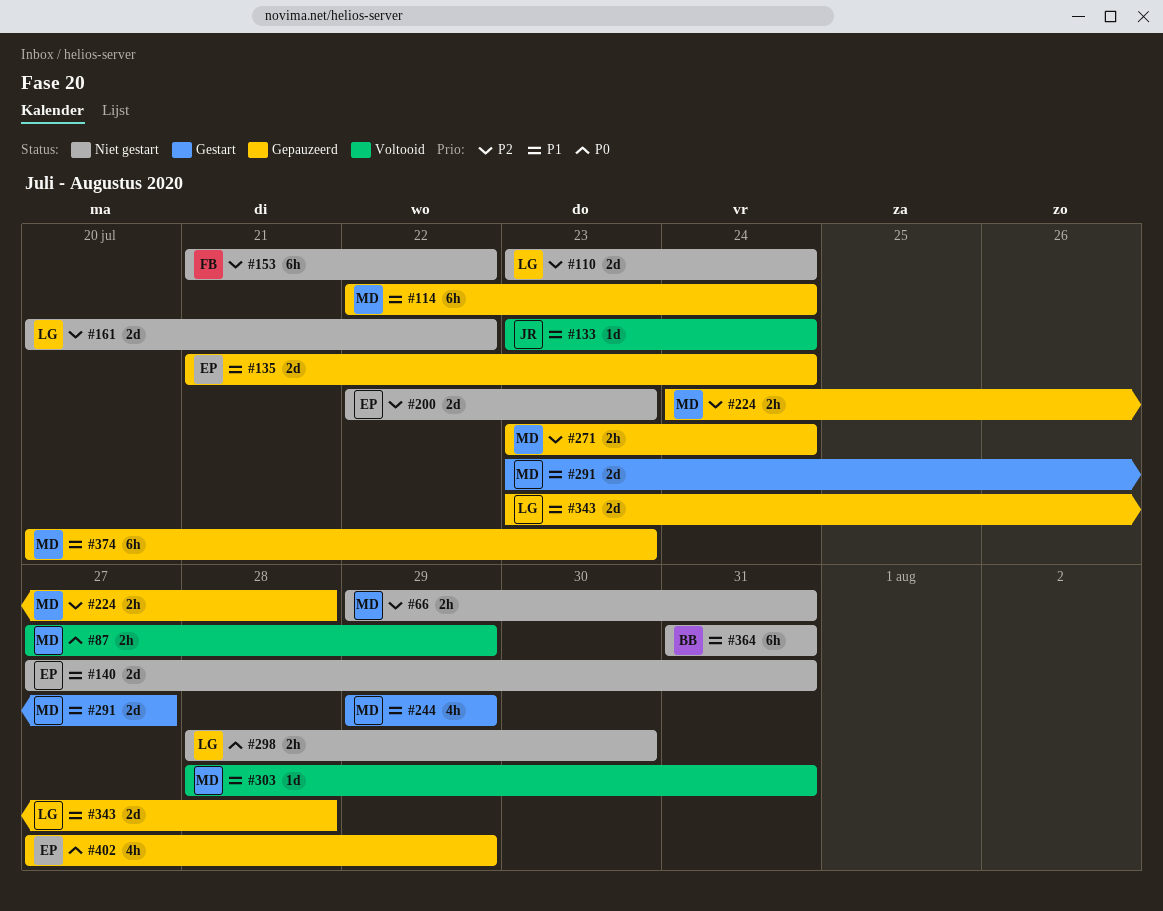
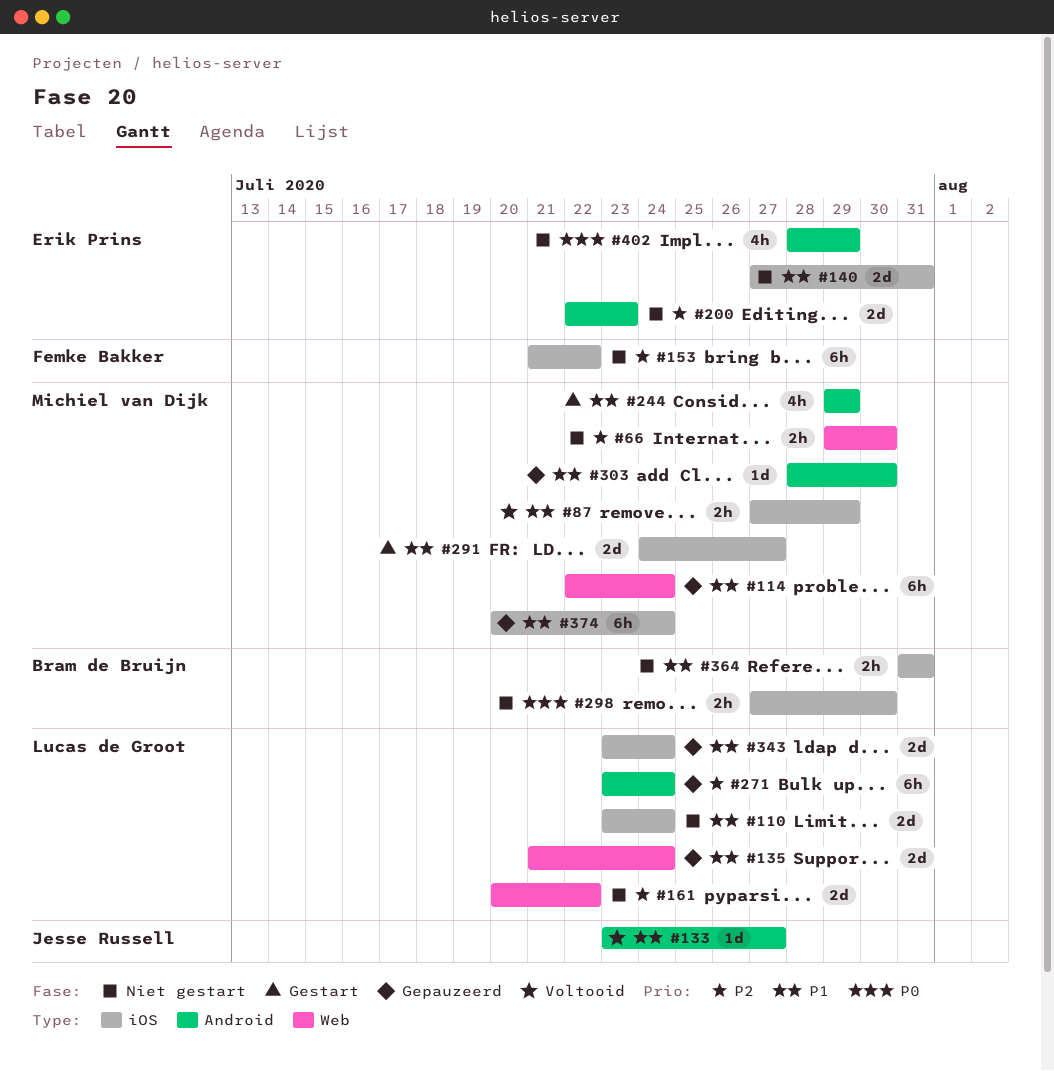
#66, due: Jul 31 -> Jul 30
#87, priority: P0 -> P1
#110, priority: P2 -> P1
#133, due: Jul 24 -> Jul 27
#135, owner: Erik Prins -> Lucas de Groot
#224: present -> none
#271, owner: Michiel van Dijk -> Lucas de Groot
#271, estimate: 2h -> 6h
#291, start: Jul 23 -> Jul 24
#298, owner: Lucas de Groot -> Bram de Bruijn
#298, start: Jul 28 -> Jul 27
#303, status: Voltooid -> Gepauzeerd
#303, due: Jul 31 -> Jul 30
#343, due: Jul 28 -> Jul 24
#364, estimate: 6h -> 2h
#374, due: Jul 23 -> Jul 24
#402, status: Gepauzeerd -> Niet gestart
#402, start: Jul 27 -> Jul 28

